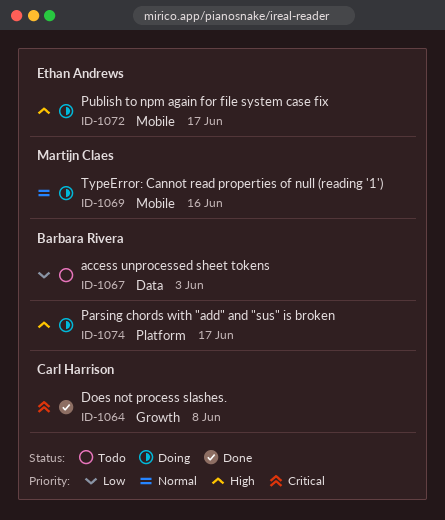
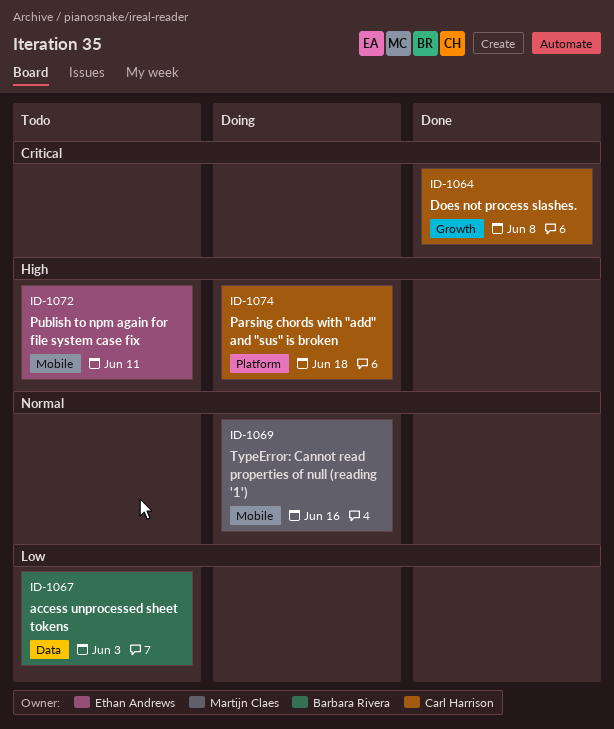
ID-1072, status: Doing -> Todo
ID-1072, due: Jun 17 -> Jun 11
ID-1074, owner: Barbara Rivera -> Carl Harrison
ID-1074, due: Jun 17 -> Jun 18

